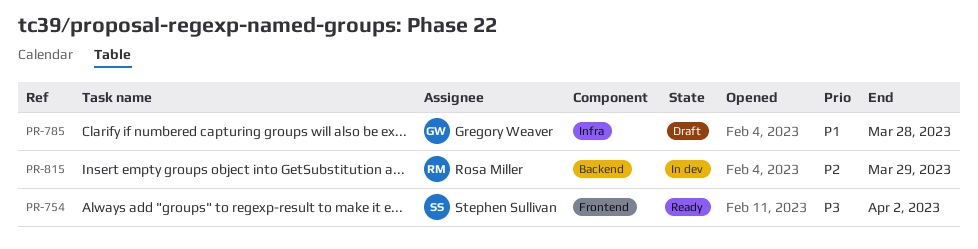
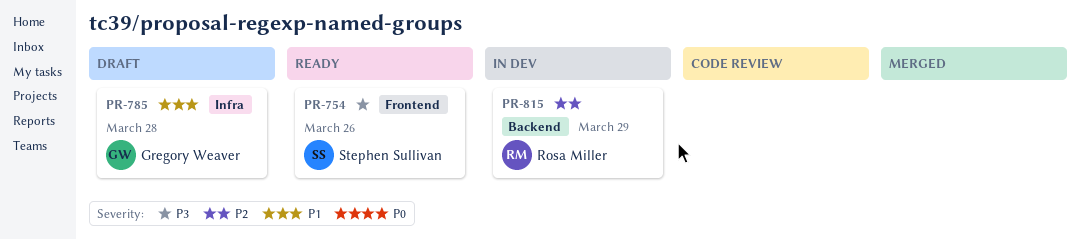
PR-754, due: Apr 2 -> Mar 26

